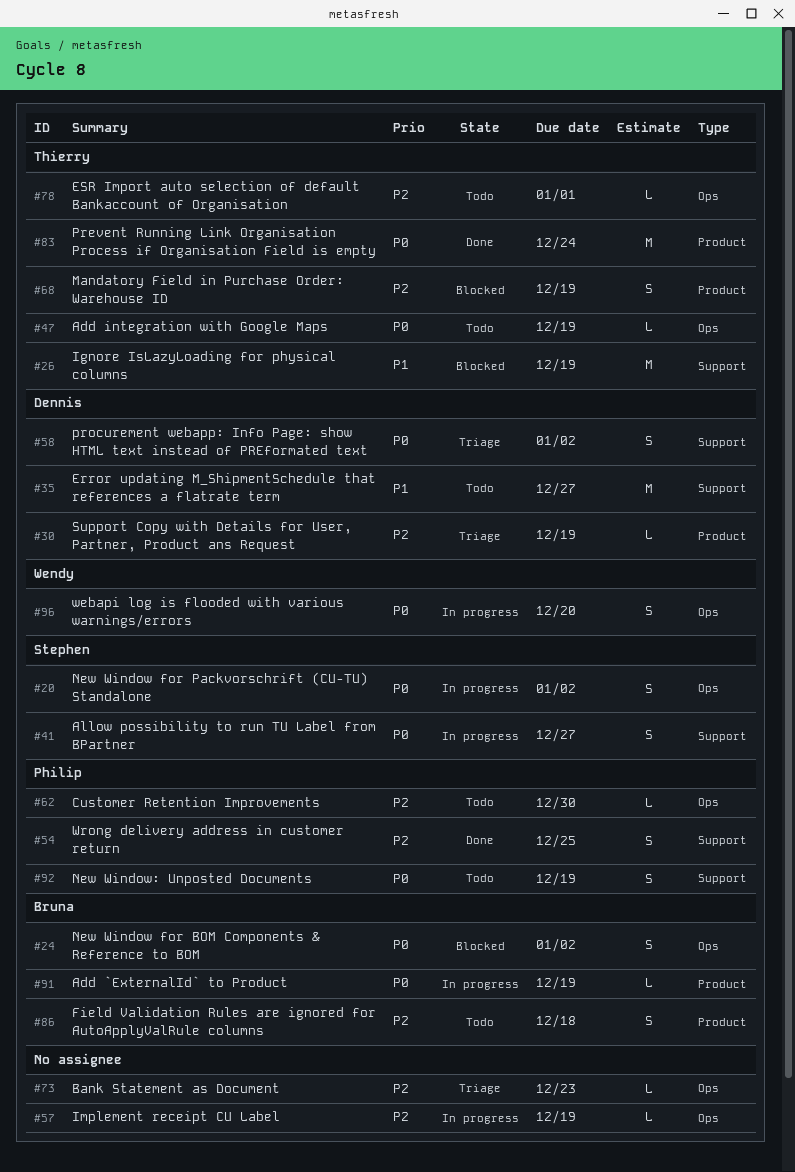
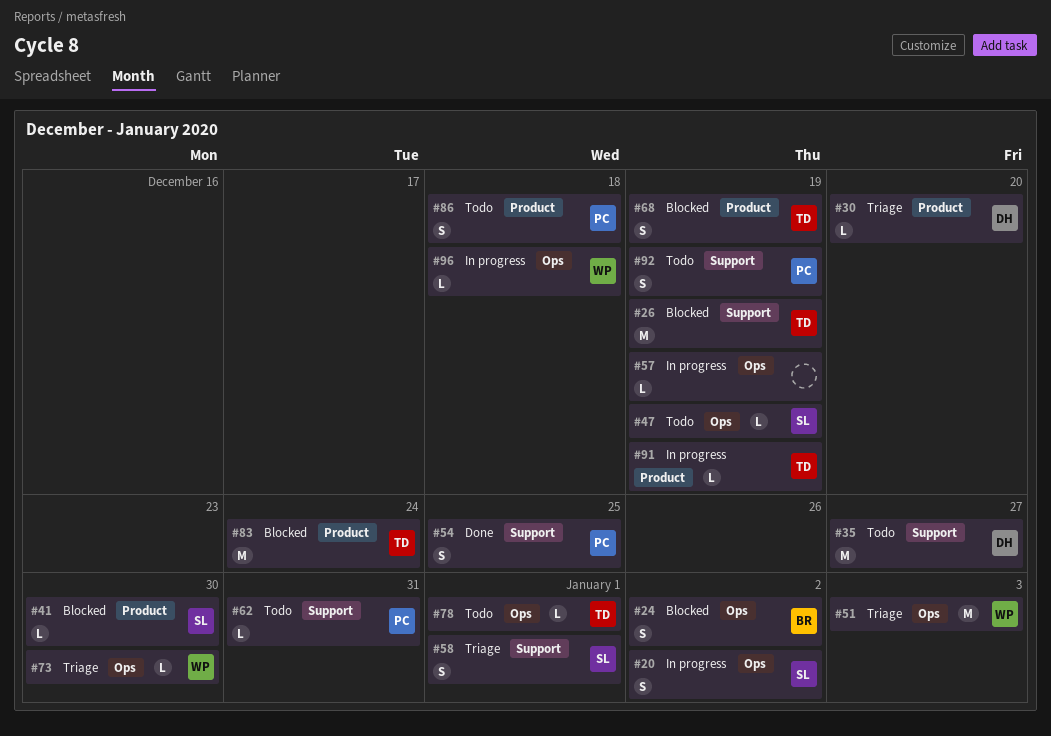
#30, due: Dec 19 -> Dec 20
#41, status: In progress -> Blocked
#41, label: Support -> Product
#41, estimate: S -> L
#41, due: Dec 27 -> Dec 30
#47, owner: Thierry -> Stephen
#51: none -> present
#58, owner: Dennis -> Stephen
#58, due: Jan 2 -> Jan 1
#62, label: Ops -> Support
#62, due: Dec 30 -> Dec 31
#73, owner: none -> Wendy
#73, due: Dec 23 -> Dec 30
#83, status: Done -> Blocked
#86, owner: Bruna -> Philip
#91, owner: Bruna -> Thierry
#96, estimate: S -> L
#96, due: Dec 20 -> Dec 18

